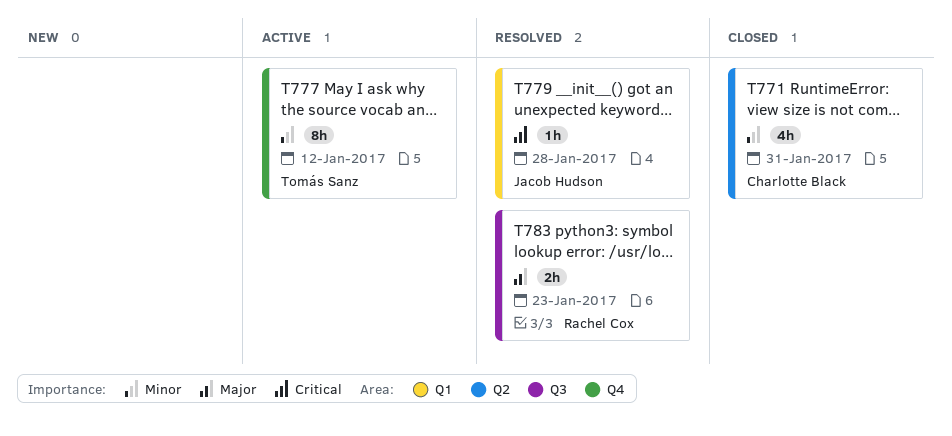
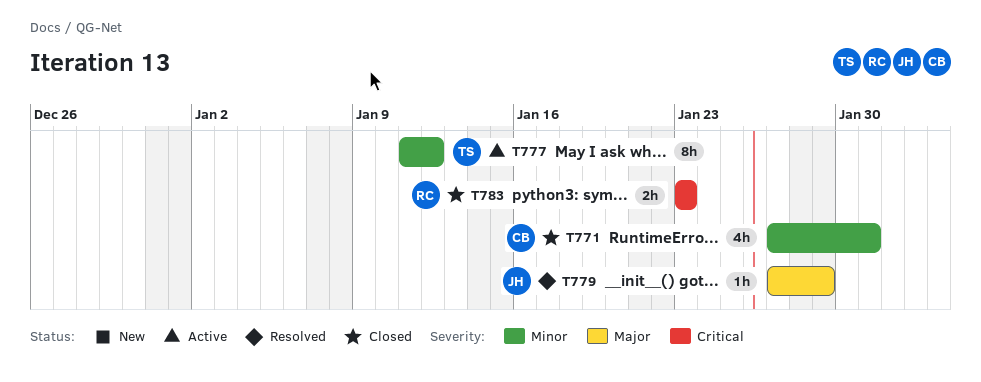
T779, priority: Critical -> Major
T779, due: Jan 28 -> Jan 29
T783, status: Resolved -> Closed
T783, priority: Major -> Critical

